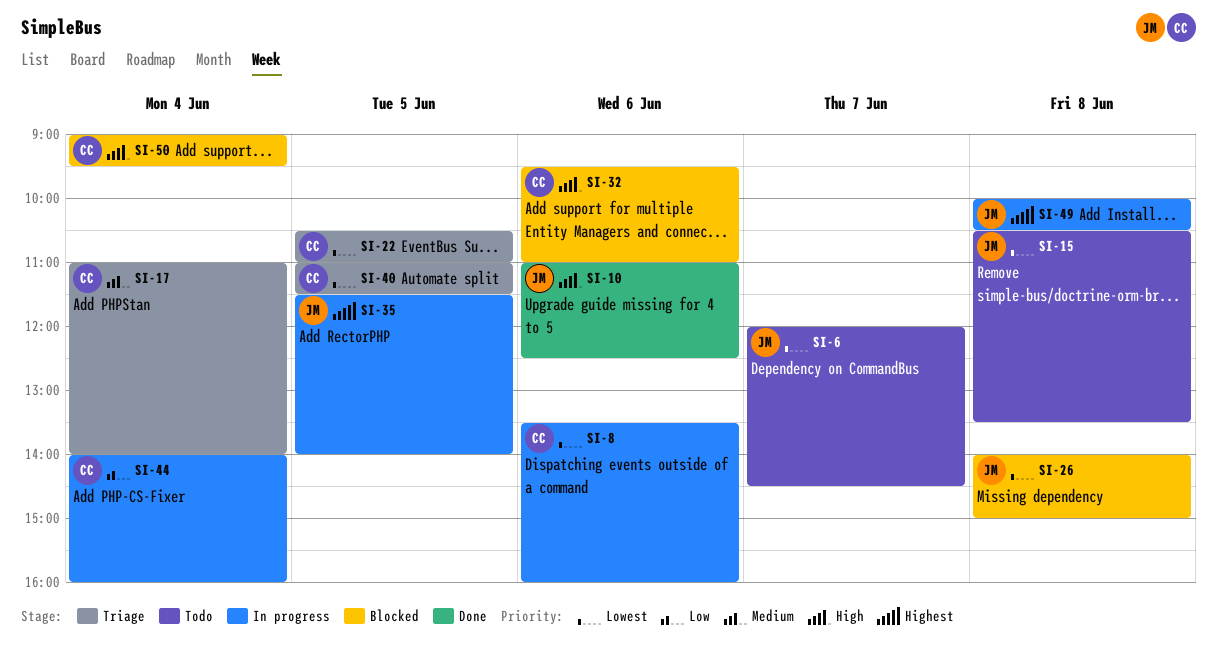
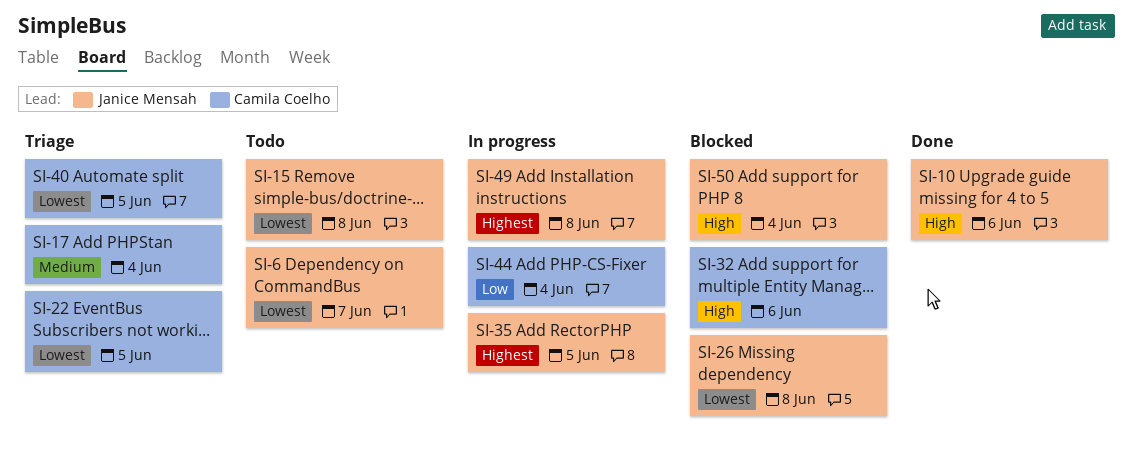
SI-8: present -> none
SI-50, owner: Camila Coelho -> Janice Mensah

